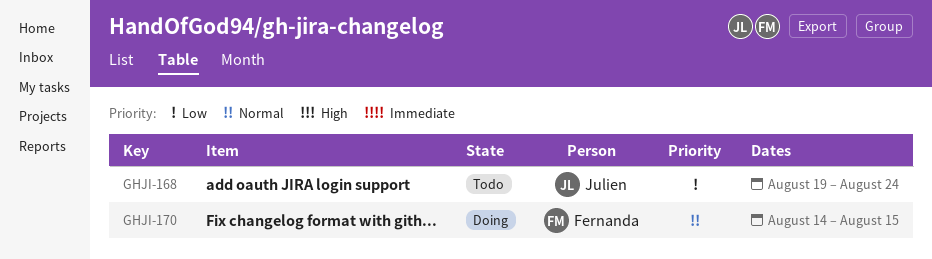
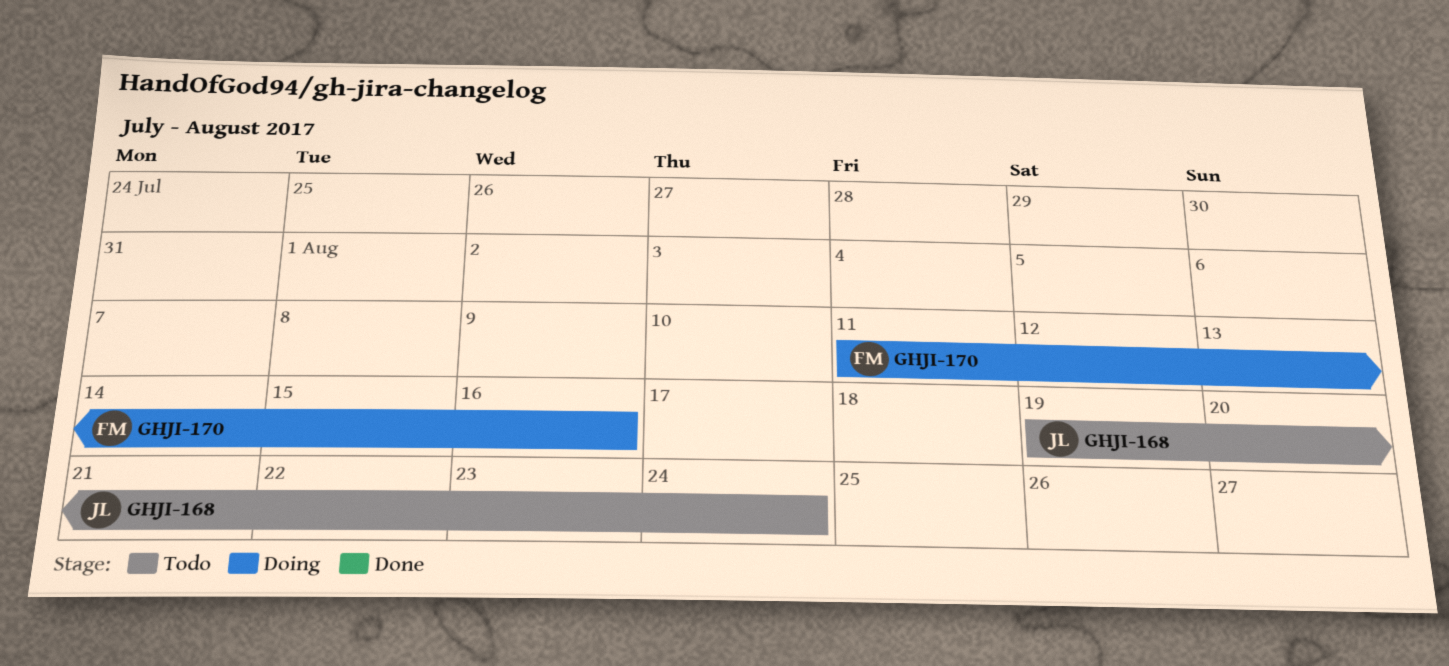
GHJI-170, start: Aug 14 -> Aug 11
GHJI-170, due: Aug 15 -> Aug 16

